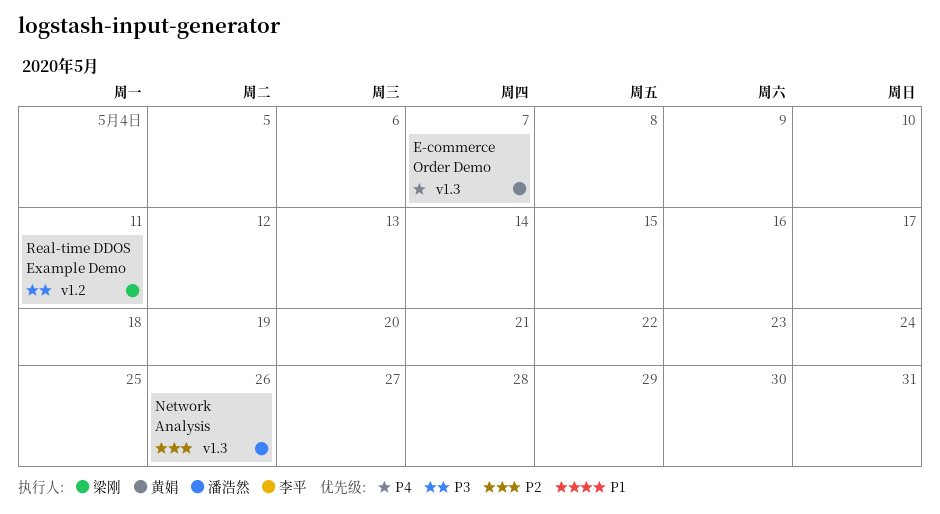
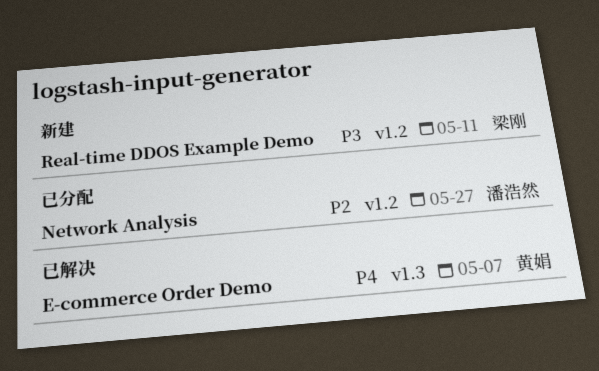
Network Analysis, label: v1.3 -> v1.2
Network Analysis, due: May 26 -> May 27

